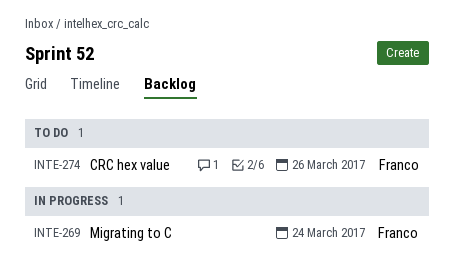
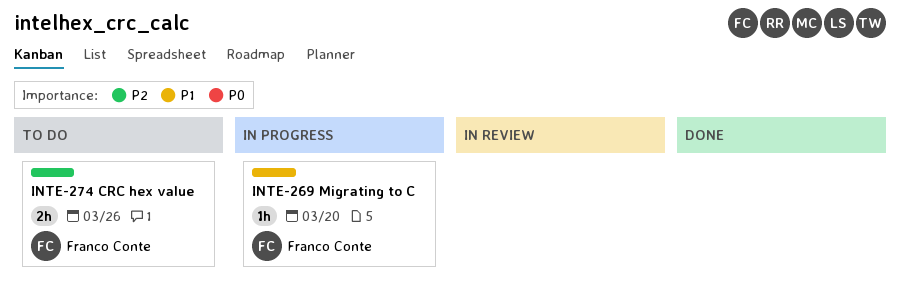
INTE-269, due: Mar 24 -> Mar 20

